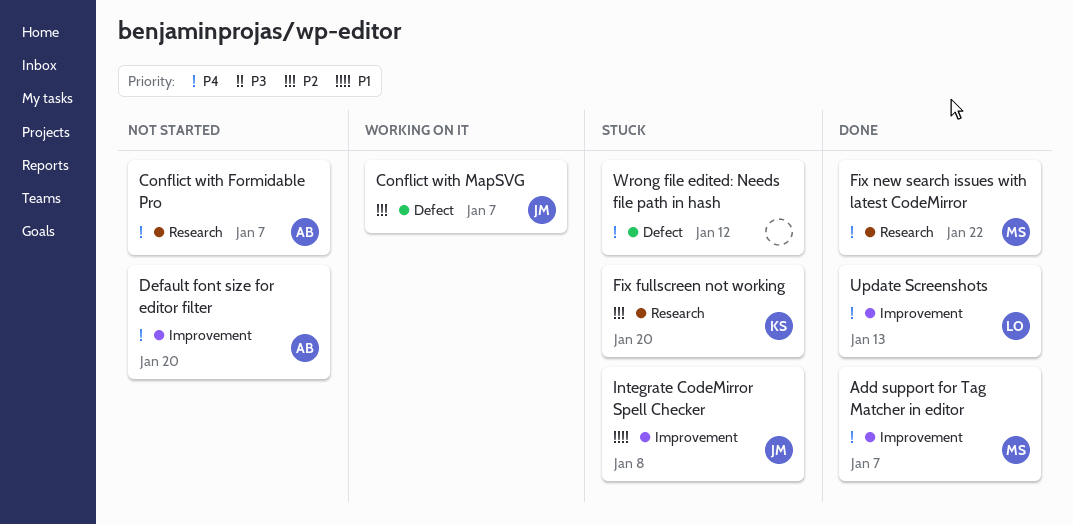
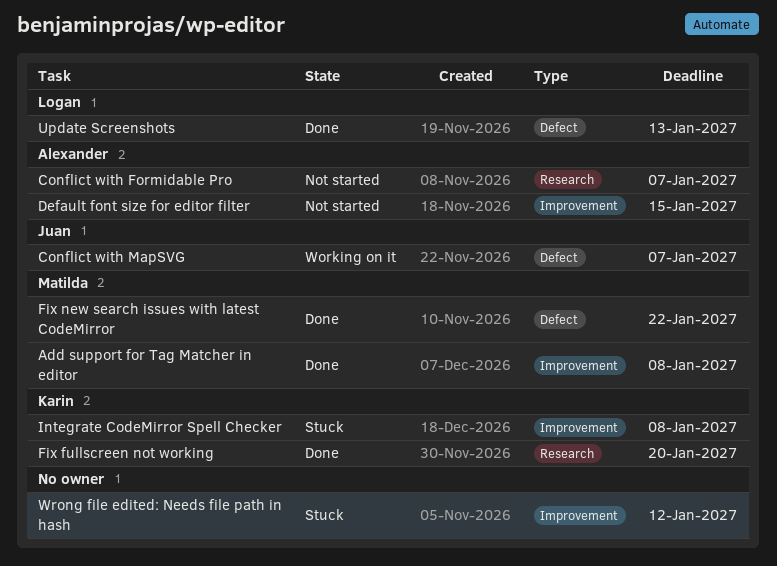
Add support for Tag Matcher in editor, due: Jan 7 -> Jan 8
Default font size for editor filter, due: Jan 20 -> Jan 15
Fix fullscreen not working, status: Stuck -> Done
Fix new search issues with latest CodeMirror, label: Research -> Defect
Integrate CodeMirror Spell Checker, owner: Juan -> Karin
Update Screenshots, label: Improvement -> Defect
Wrong file edited: Needs file path in hash, label: Defect -> Improvement

